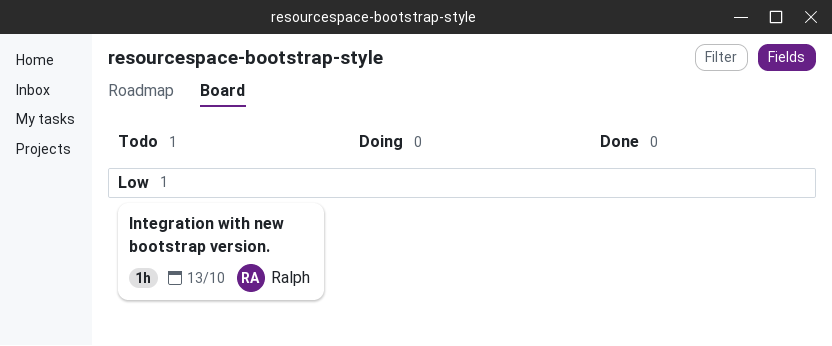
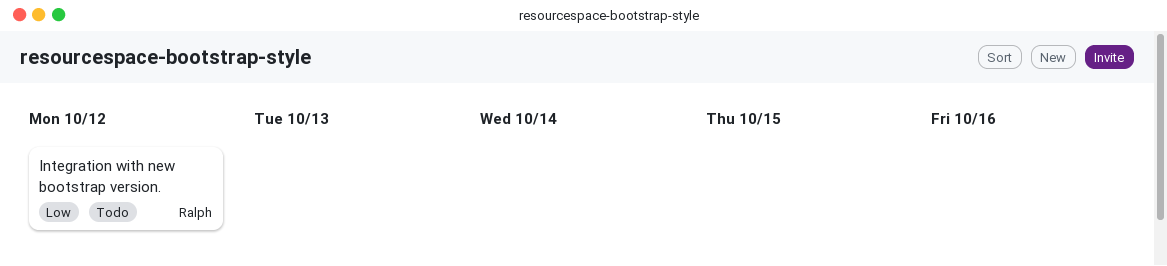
Integration with new bootstrap version., due: Oct 13 -> Oct 12

